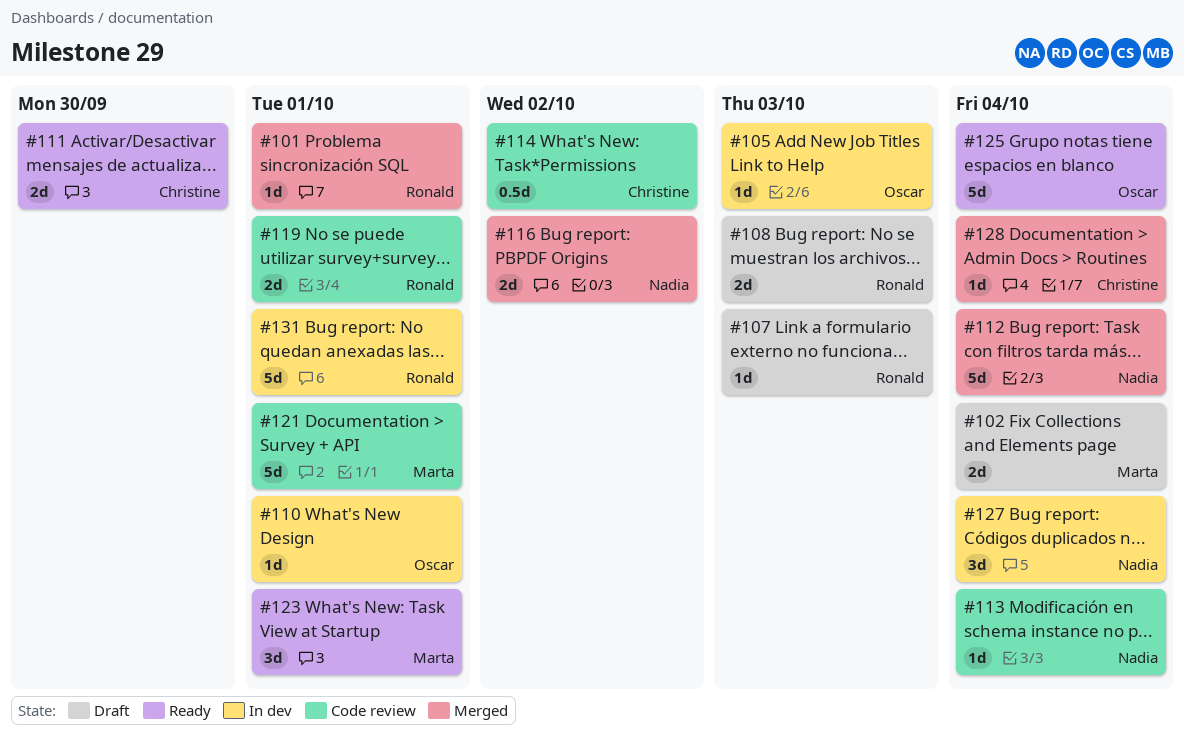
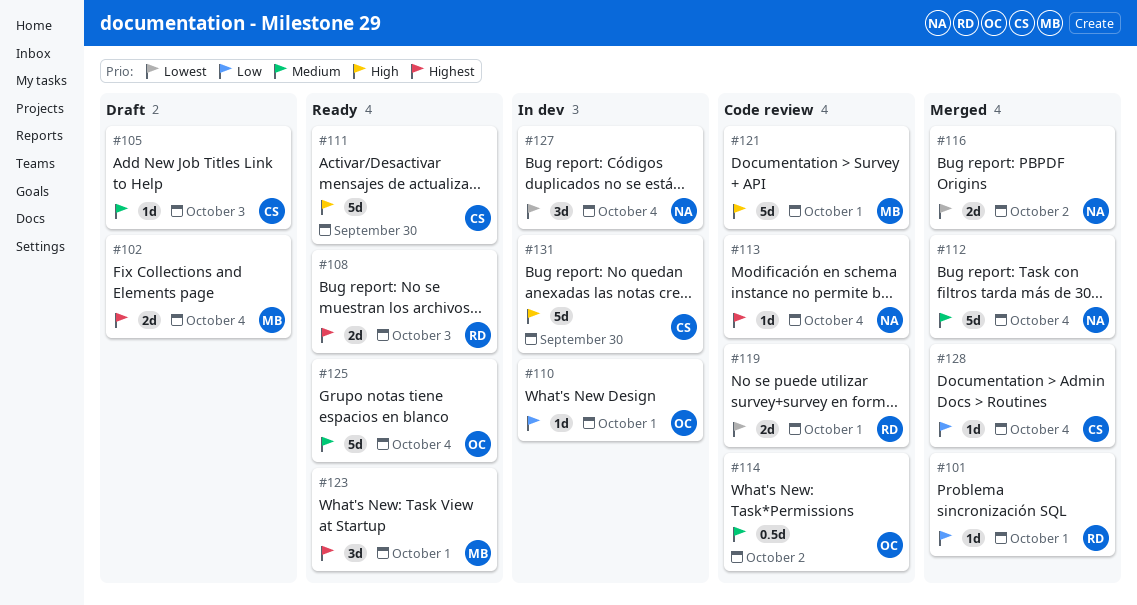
#105, status: In dev -> Draft
#105, owner: Oscar -> Christine
#107: present -> none
#108, status: Draft -> Ready
#111, estimate: 2d -> 5d
#114, owner: Christine -> Oscar
#131, owner: Ronald -> Christine
#131, due: Oct 1 -> Sep 30

